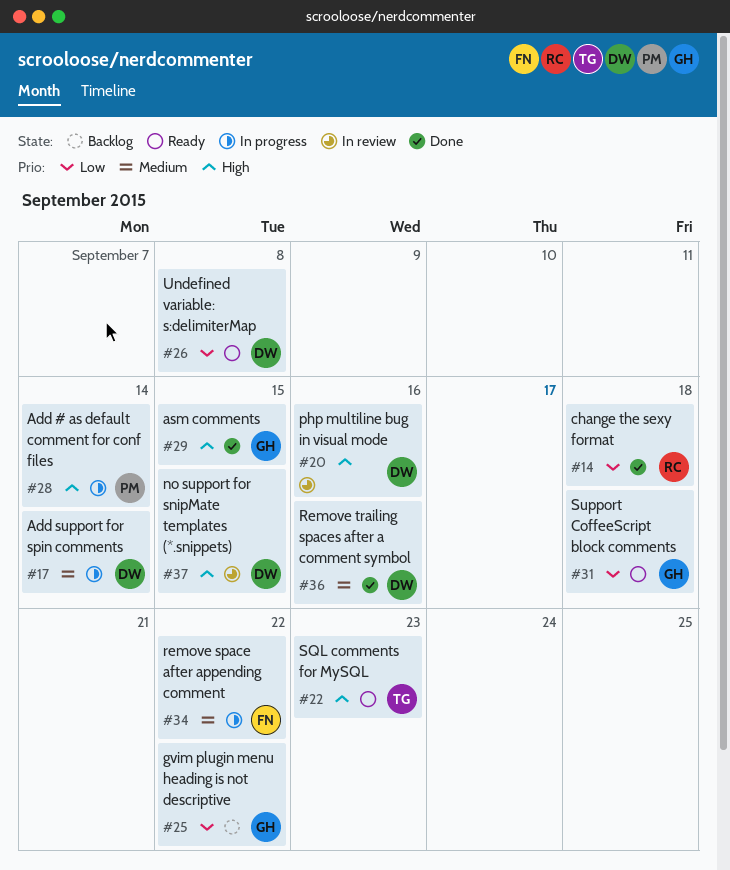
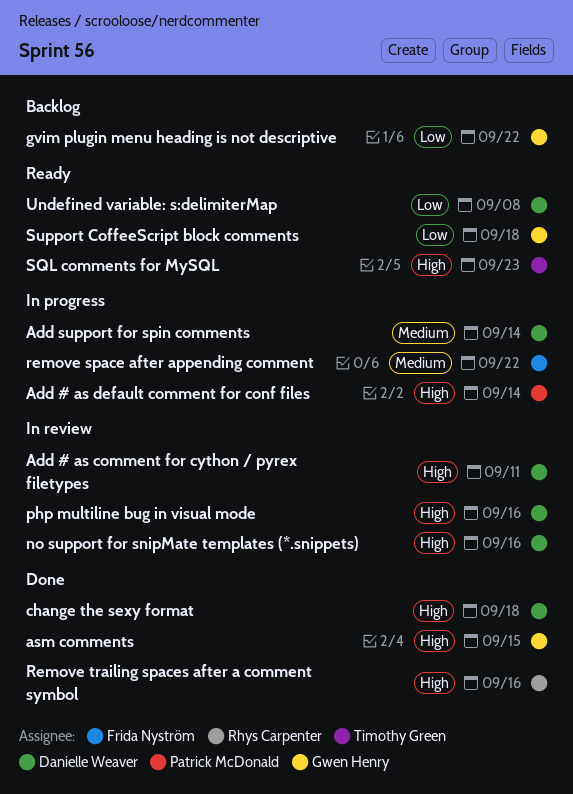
Add # as comment for cython / pyrex filetypes: none -> present
change the sexy format, owner: Rhys Carpenter -> Danielle Weaver
change the sexy format, priority: Low -> High
no support for snipMate templates (*.snippets), due: Sep 15 -> Sep 16
Remove trailing spaces after a comment symbol, owner: Danielle Weaver -> Rhys Carpenter
Remove trailing spaces after a comment symbol, priority: Medium -> High

